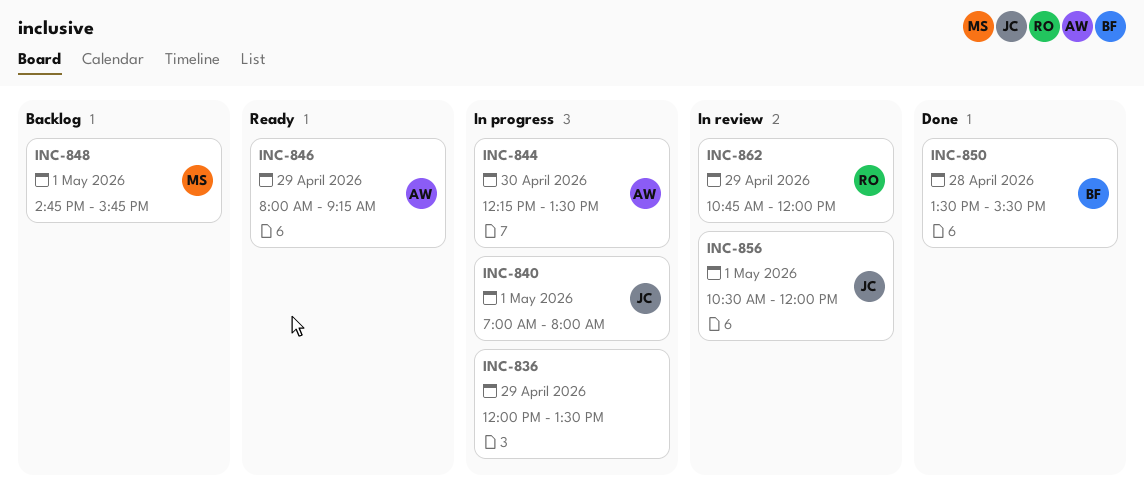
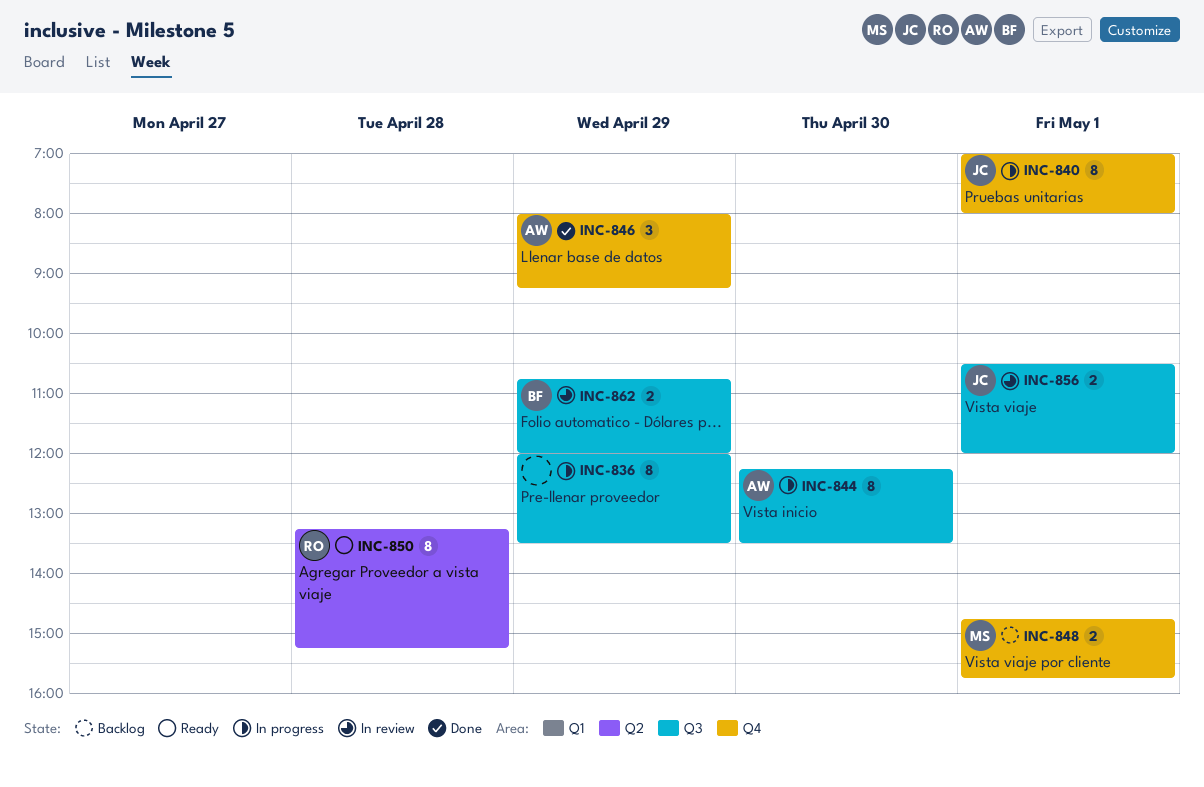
INC-846, status: Ready -> Done
INC-850, status: Done -> Ready
INC-850, owner: BF -> RO
INC-850, begins: 13:30 -> 13:15
INC-850, ends: 15:30 -> 15:15
INC-862, owner: RO -> BF

